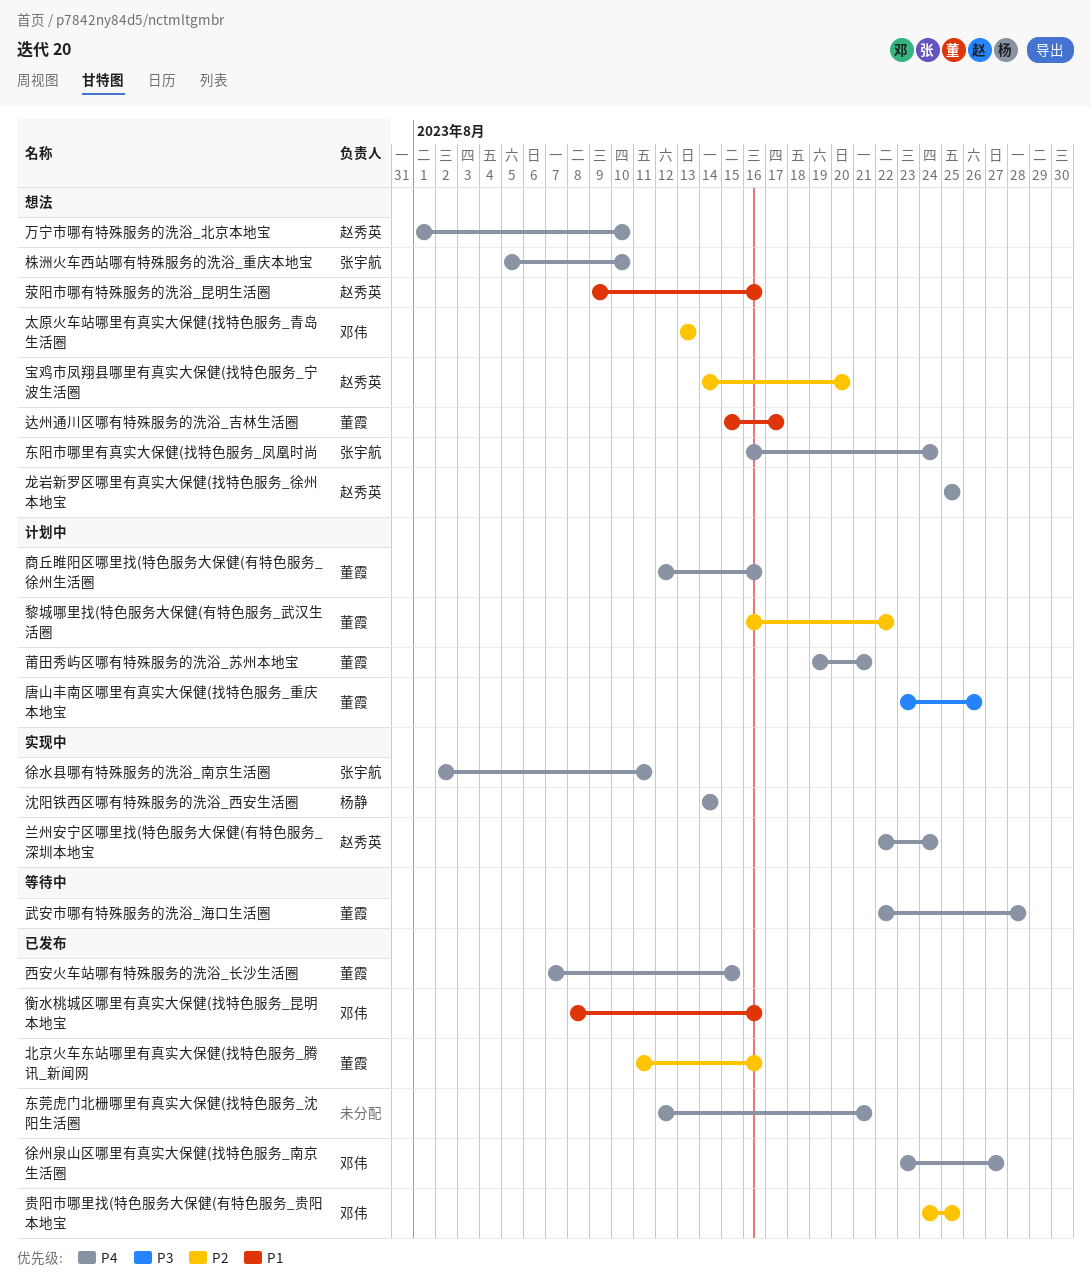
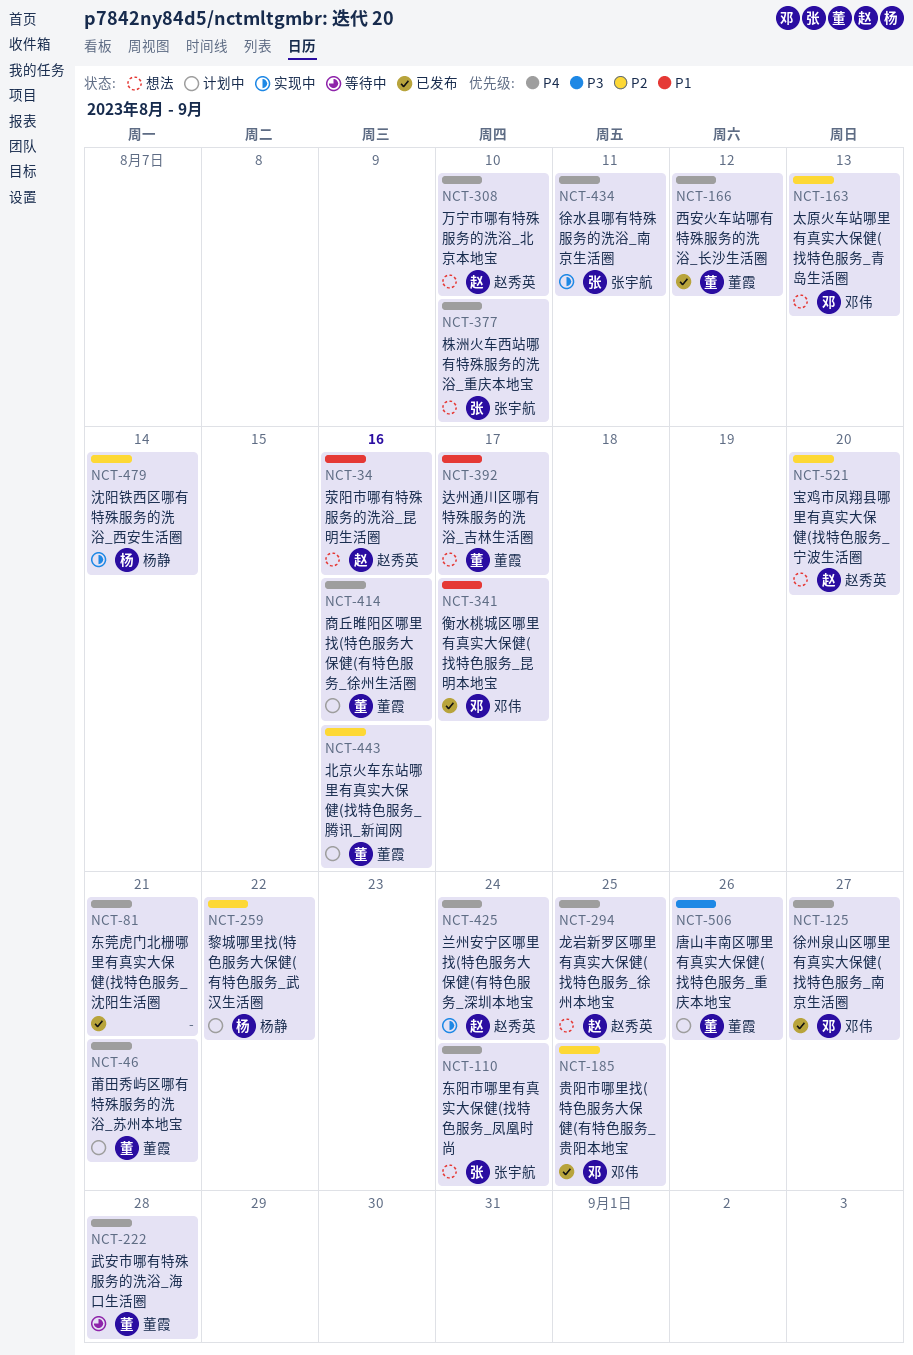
北京火车东站哪里有真实大保健(找特色服务_腾讯_新闻网, status: 已发布 -> 计划中
沈阳铁西区哪有特殊服务的洗浴_西安生活圈, priority: P4 -> P2
衡水桃城区哪里有真实大保健(找特色服务_昆明本地宝, due: Aug 16 -> Aug 17
西安火车站哪有特殊服务的洗浴_长沙生活圈, due: Aug 15 -> Aug 12
黎城哪里找(特色服务大保健(有特色服务_武汉生活圈, owner: 董霞 -> 杨静

